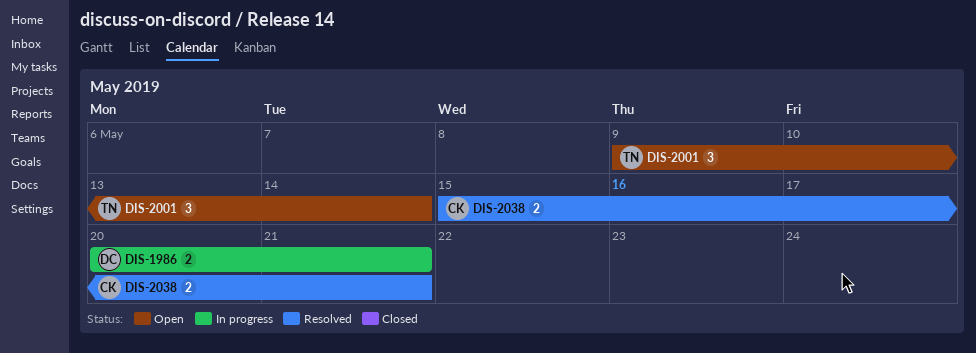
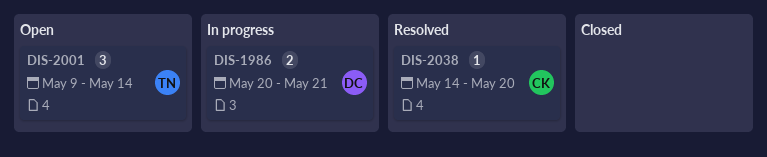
DIS-2038, estimate: 2 -> 1
DIS-2038, start: May 15 -> May 14
DIS-2038, due: May 21 -> May 20

